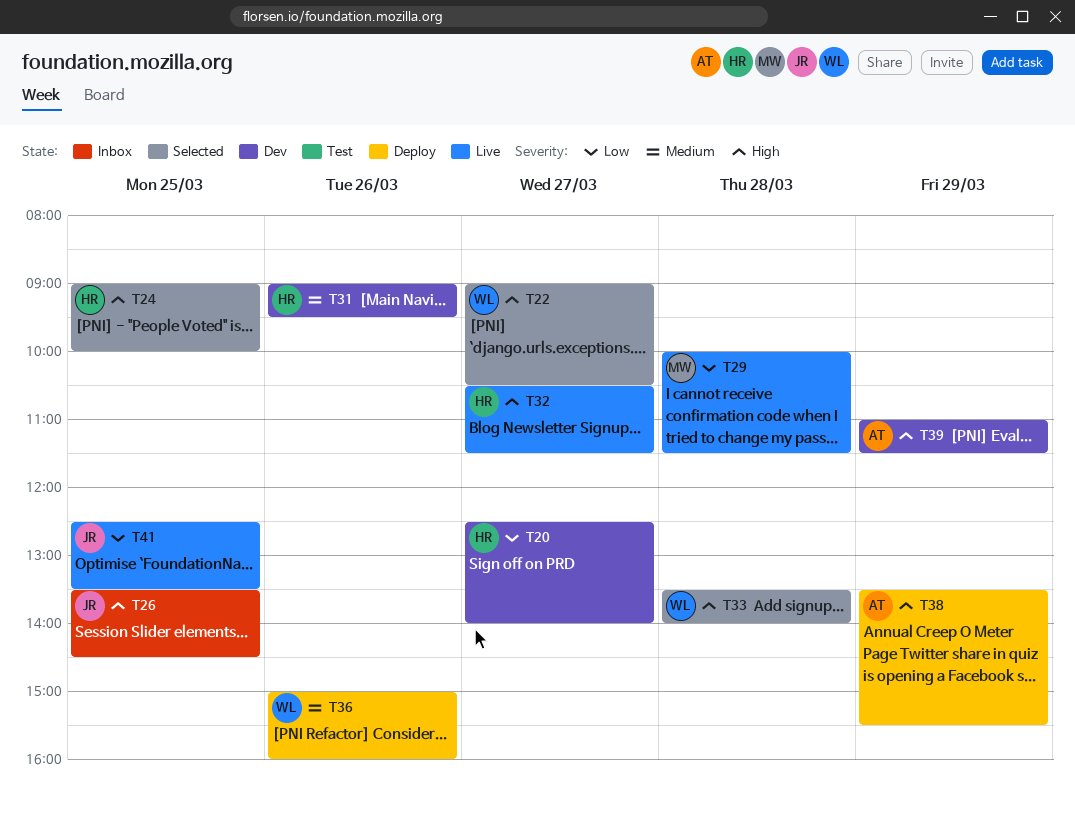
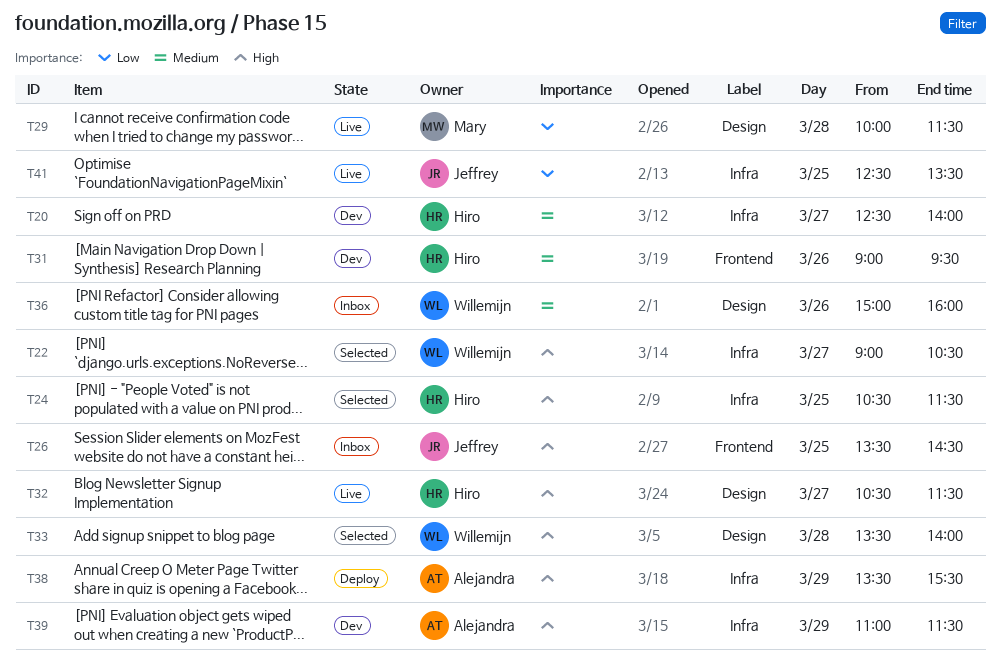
T20, priority: Low -> Medium
T24, begins: 09:00 -> 10:30
T24, ends: 10:00 -> 11:30
T36, status: Deploy -> Inbox

